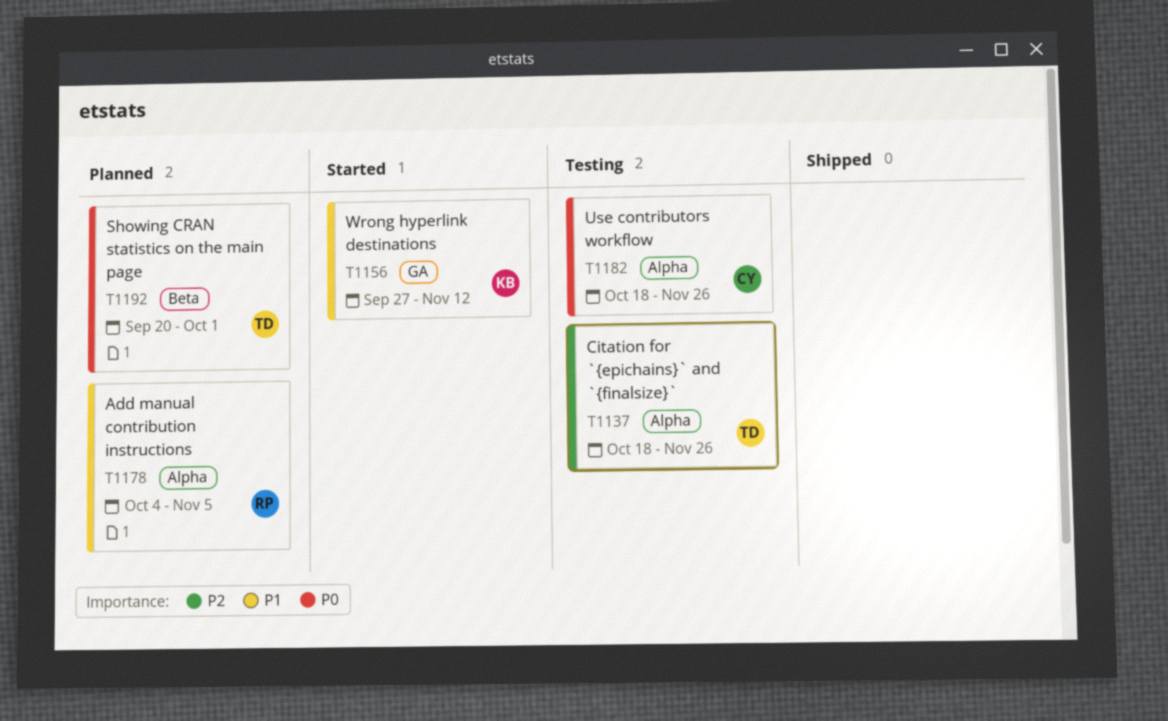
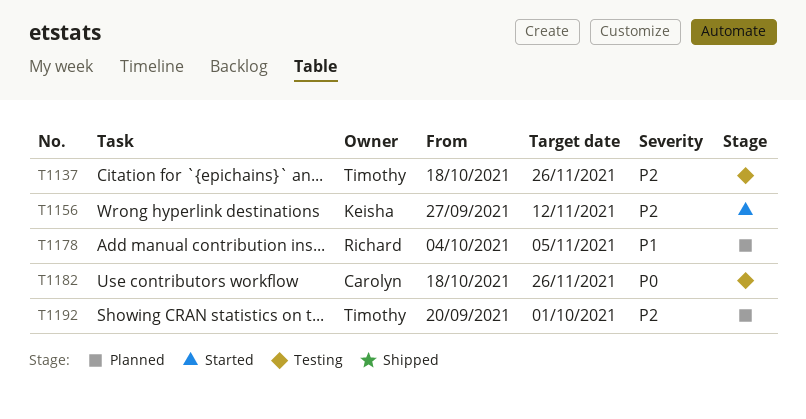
T1156, priority: P1 -> P2
T1192, priority: P0 -> P2

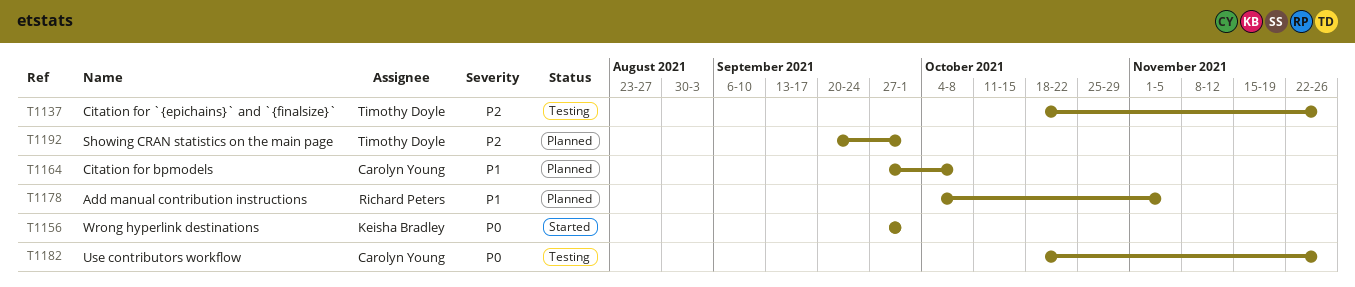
T1156, priority: P2 -> P0
T1156, due: Nov 12 -> Oct 1
T1164: none -> present

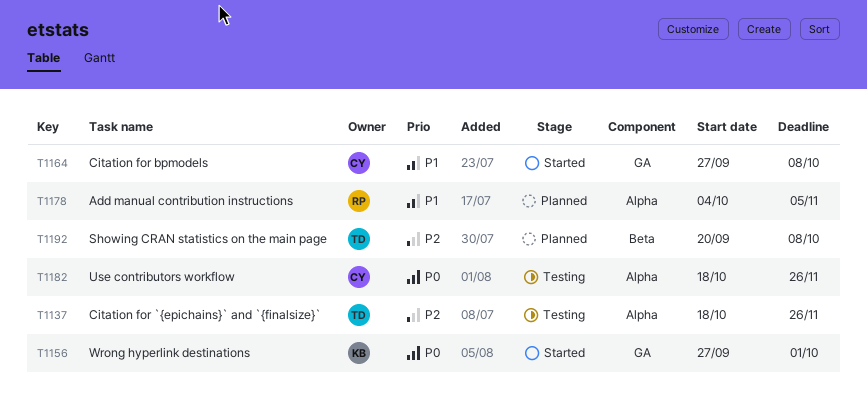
T1164, status: Planned -> Started
T1192, due: Oct 1 -> Oct 8

